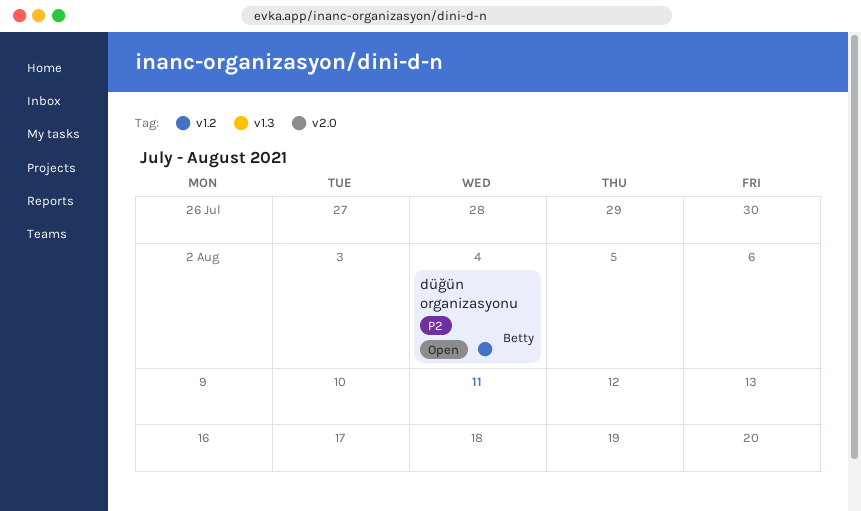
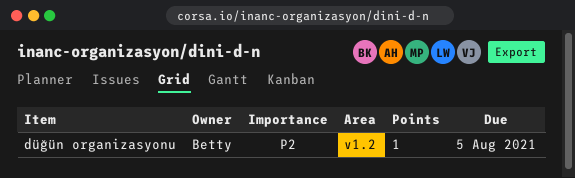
düğün organizasyonu, due: Aug 4 -> Aug 5

